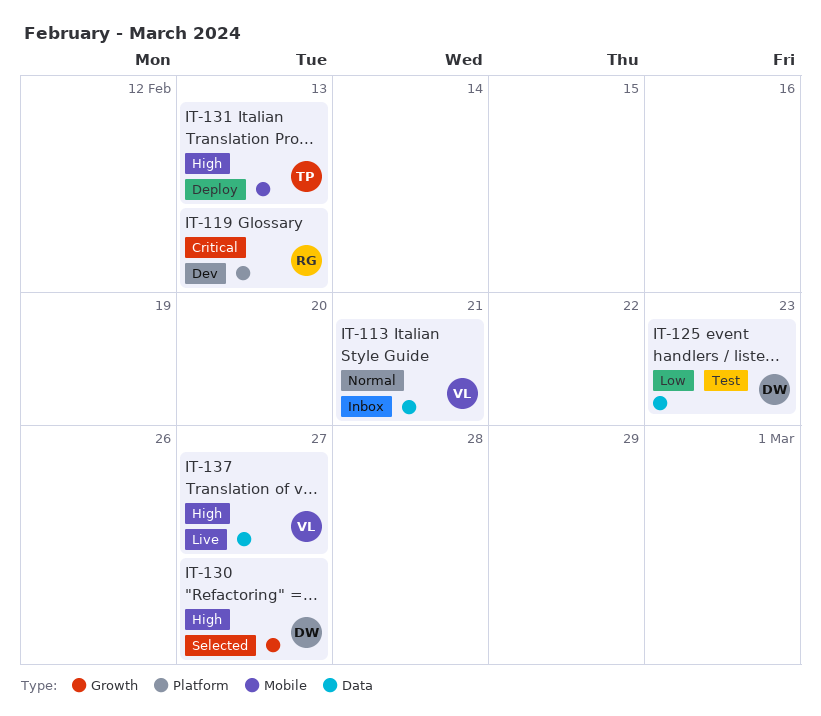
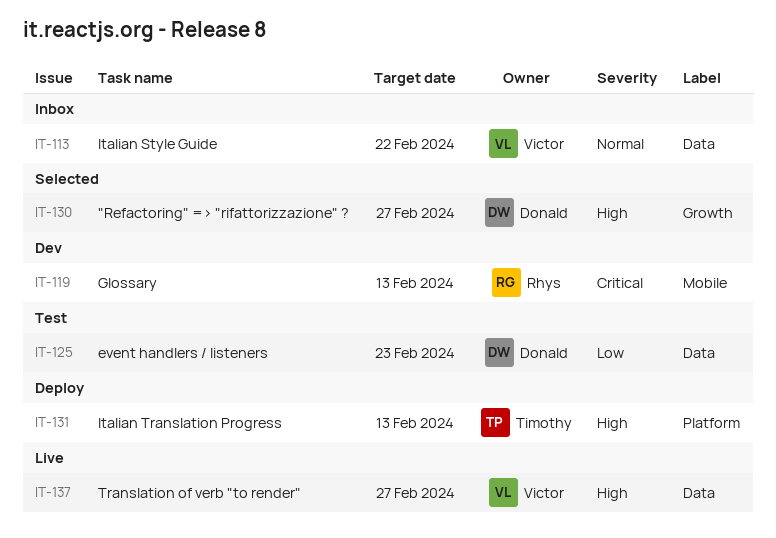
IT-113, due: Feb 21 -> Feb 22
IT-119, label: Platform -> Mobile
IT-131, label: Mobile -> Platform

